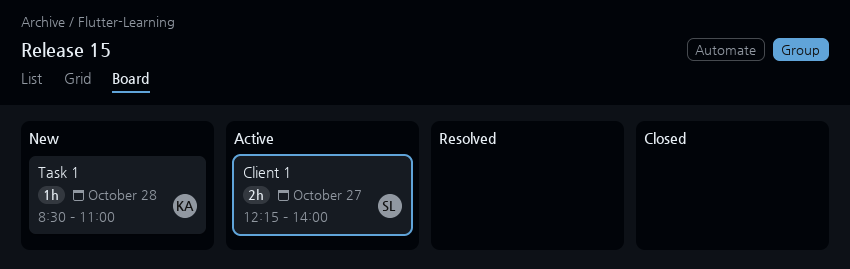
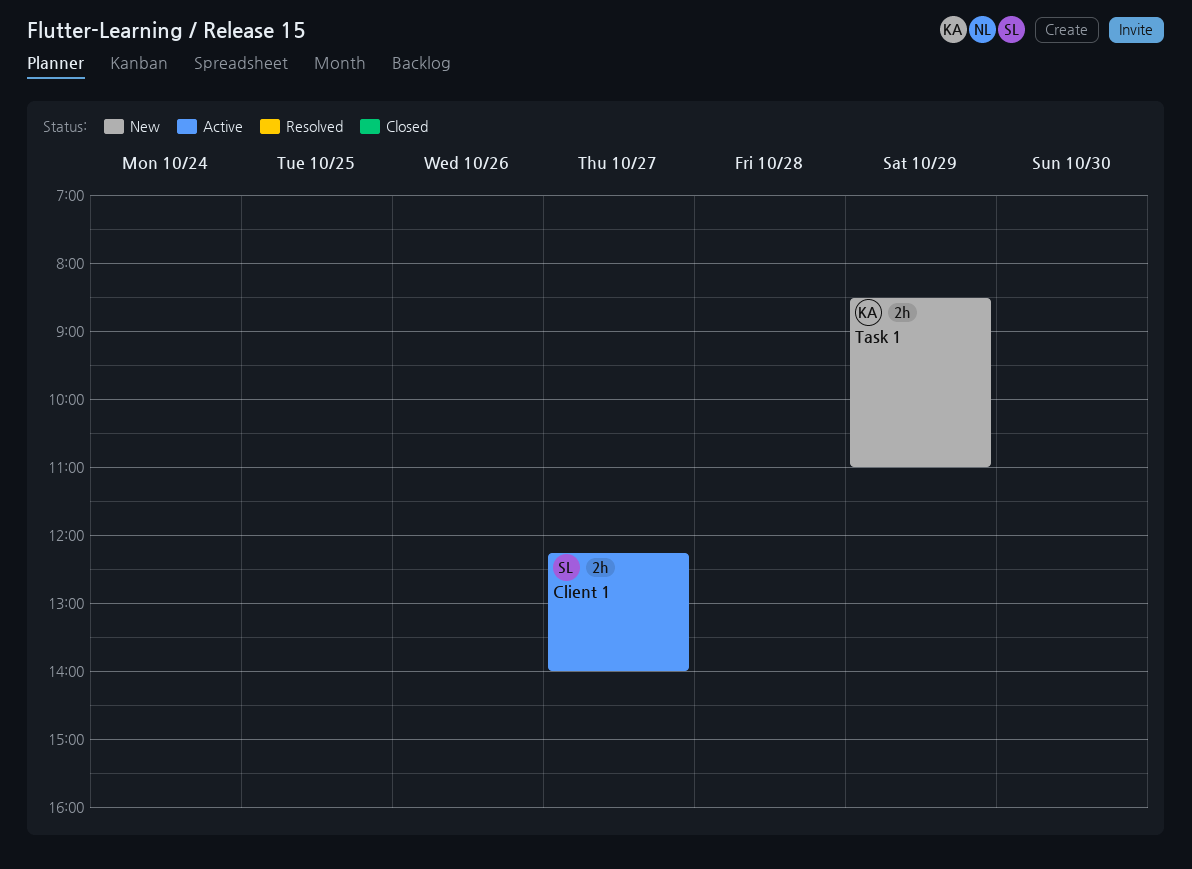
Task 1, estimate: 1h -> 2h
Task 1, day: Oct 28 -> Oct 29

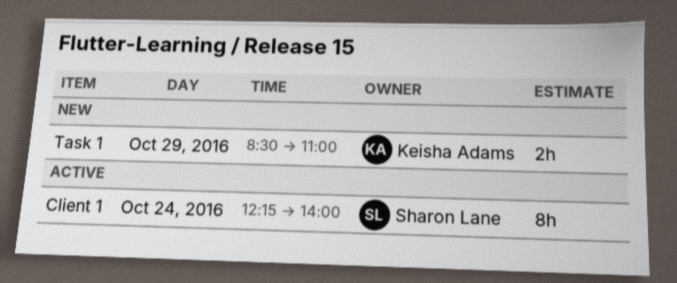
Client 1, estimate: 2h -> 8h
Client 1, day: Oct 27 -> Oct 24

